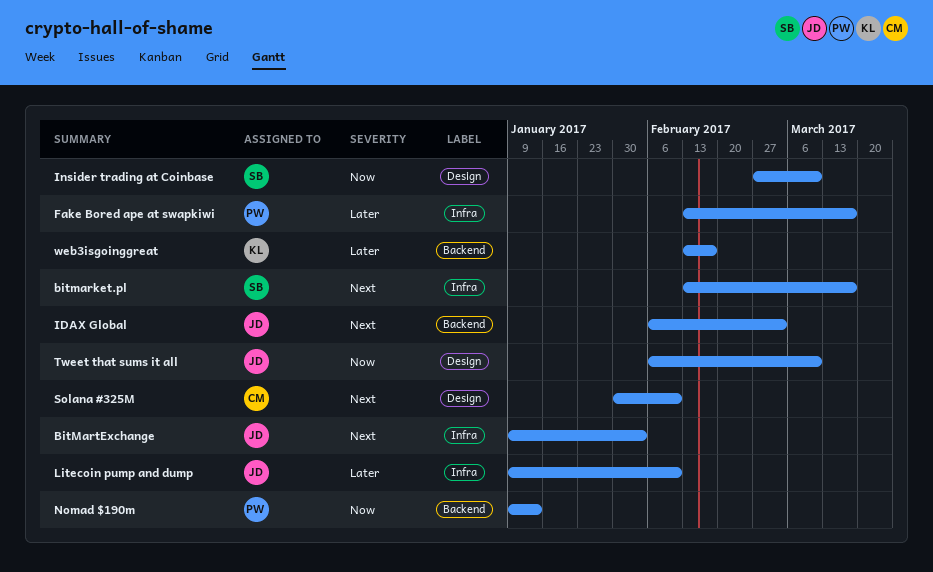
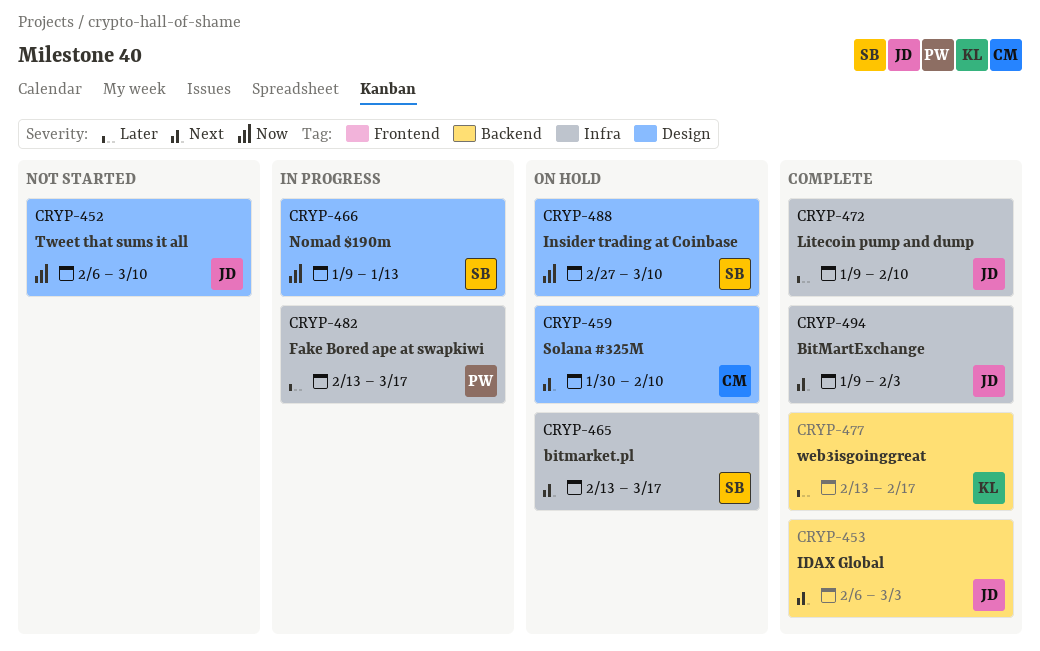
Nomad $190m, owner: PW -> SB
Nomad $190m, label: Backend -> Design

